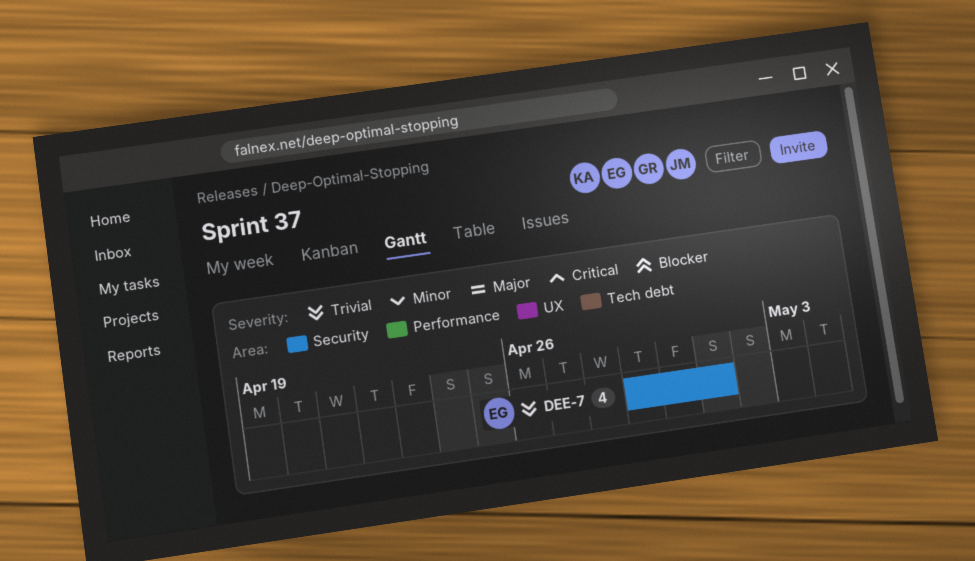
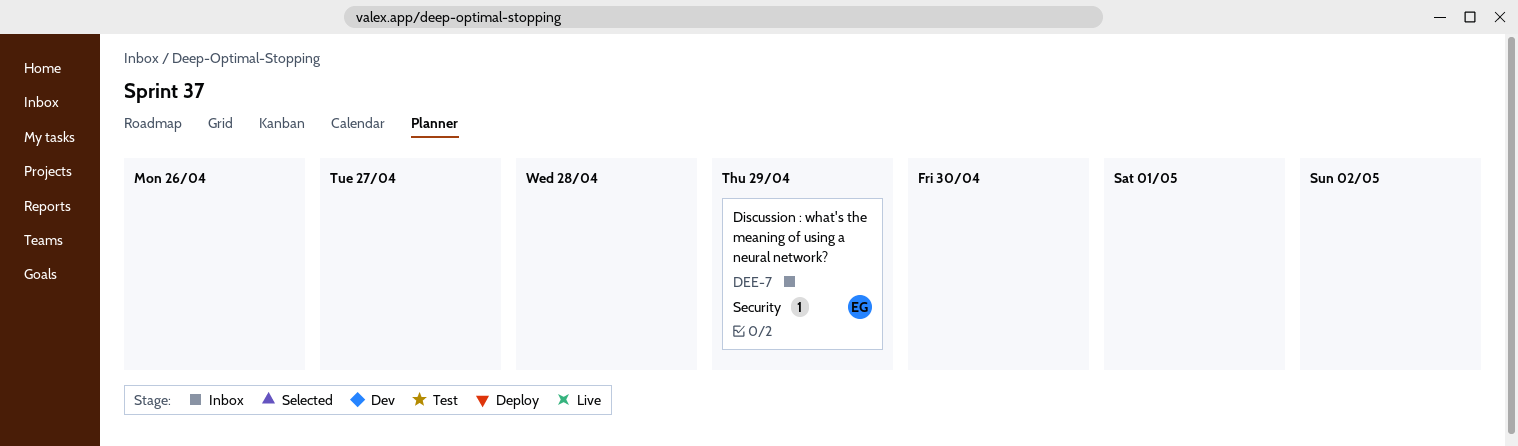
DEE-7, estimate: 4 -> 1
DEE-7, due: May 1 -> Apr 29

